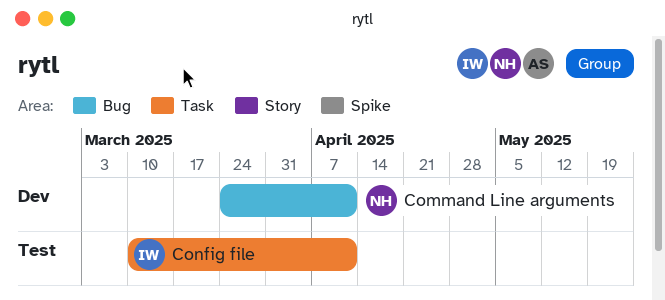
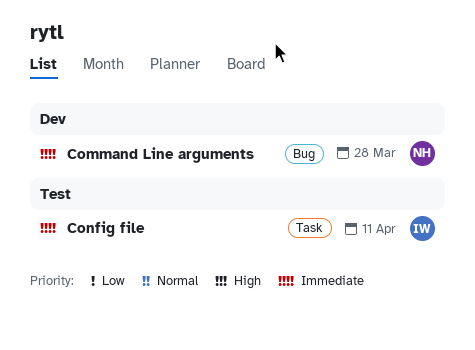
Command Line arguments, due: Apr 11 -> Mar 28

